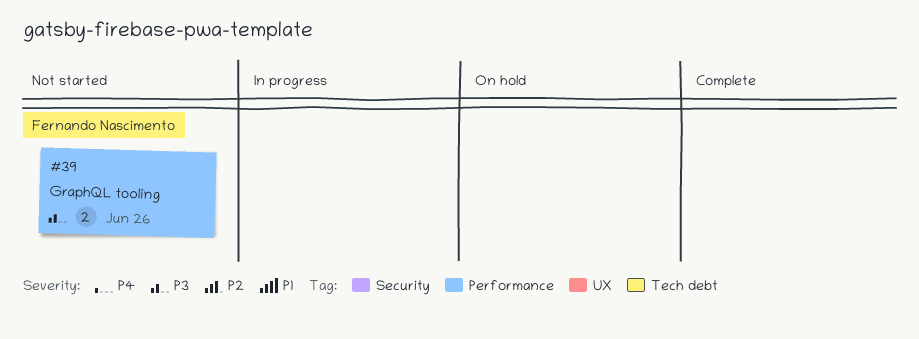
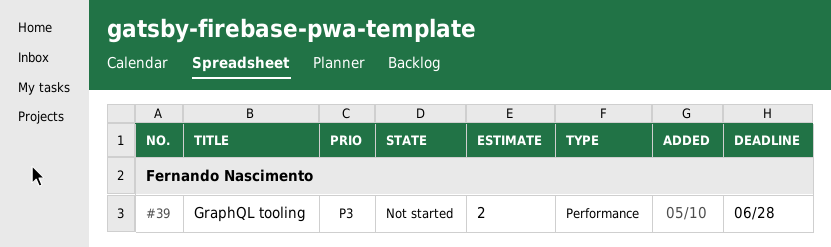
#39, due: Jun 26 -> Jun 28

